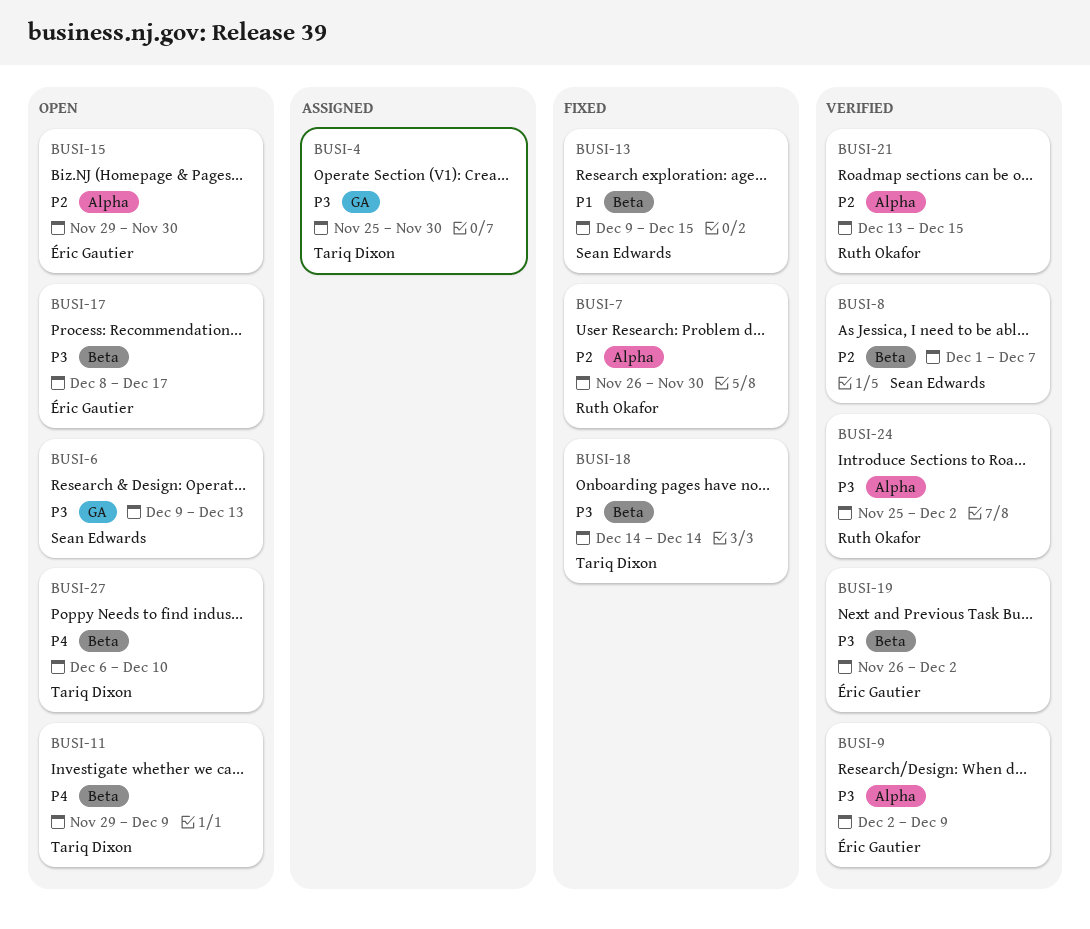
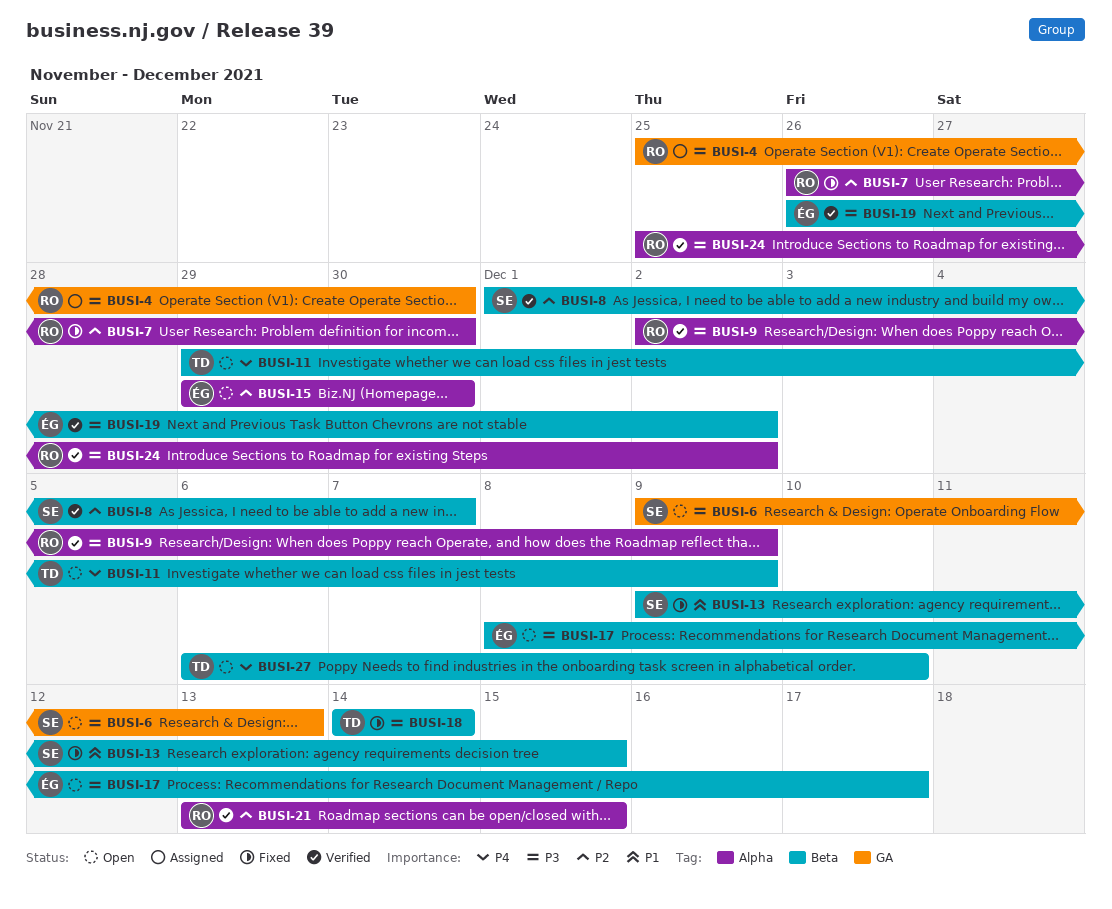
BUSI-4, owner: Tariq Dixon -> Ruth Okafor
BUSI-9, owner: Éric Gautier -> Ruth Okafor

